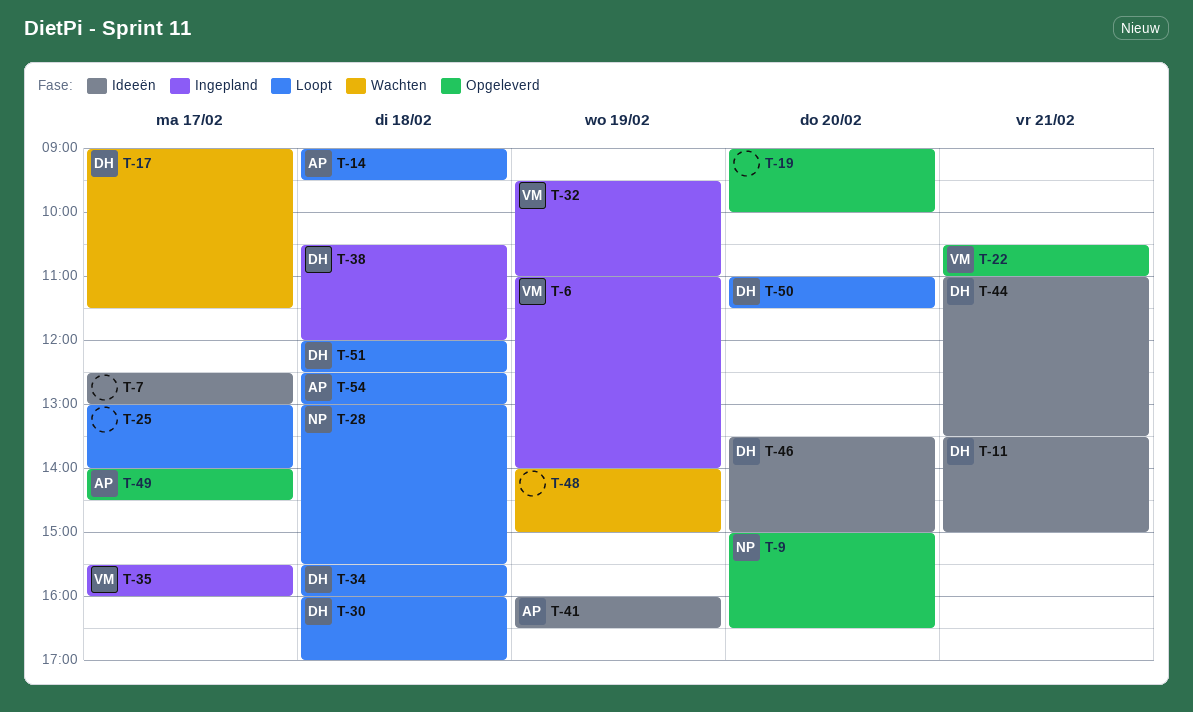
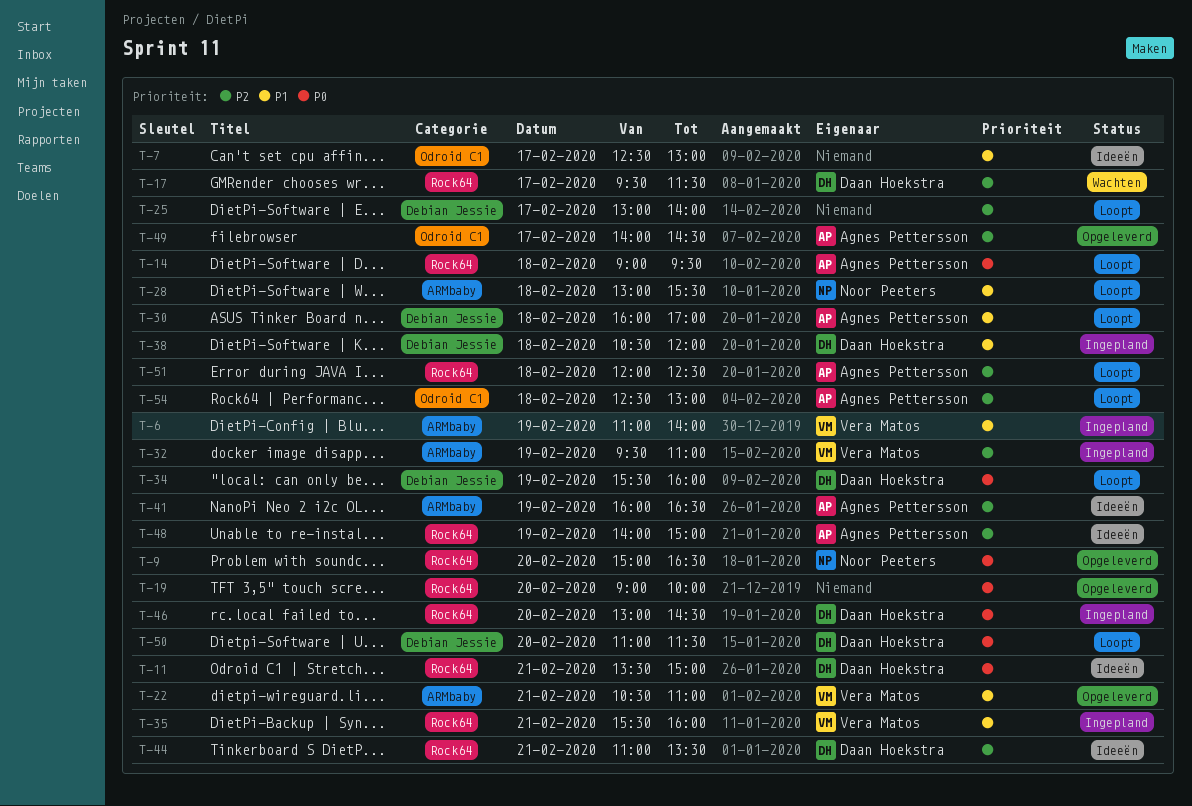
T-17, begins: 09:00 -> 09:30
T-30, owner: Daan Hoekstra -> Agnes Pettersson
T-34, day: Feb 18 -> Feb 19
T-35, day: Feb 17 -> Feb 21
T-46, status: Ideeën -> Ingepland
T-46, begins: 13:30 -> 13:00
T-46, ends: 15:00 -> 14:30
T-48, status: Wachten -> Ideeën
T-48, owner: none -> Agnes Pettersson
T-51, owner: Daan Hoekstra -> Agnes Pettersson

